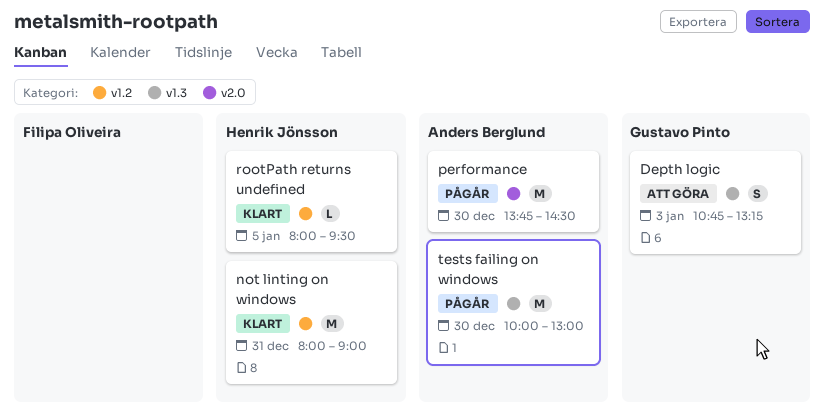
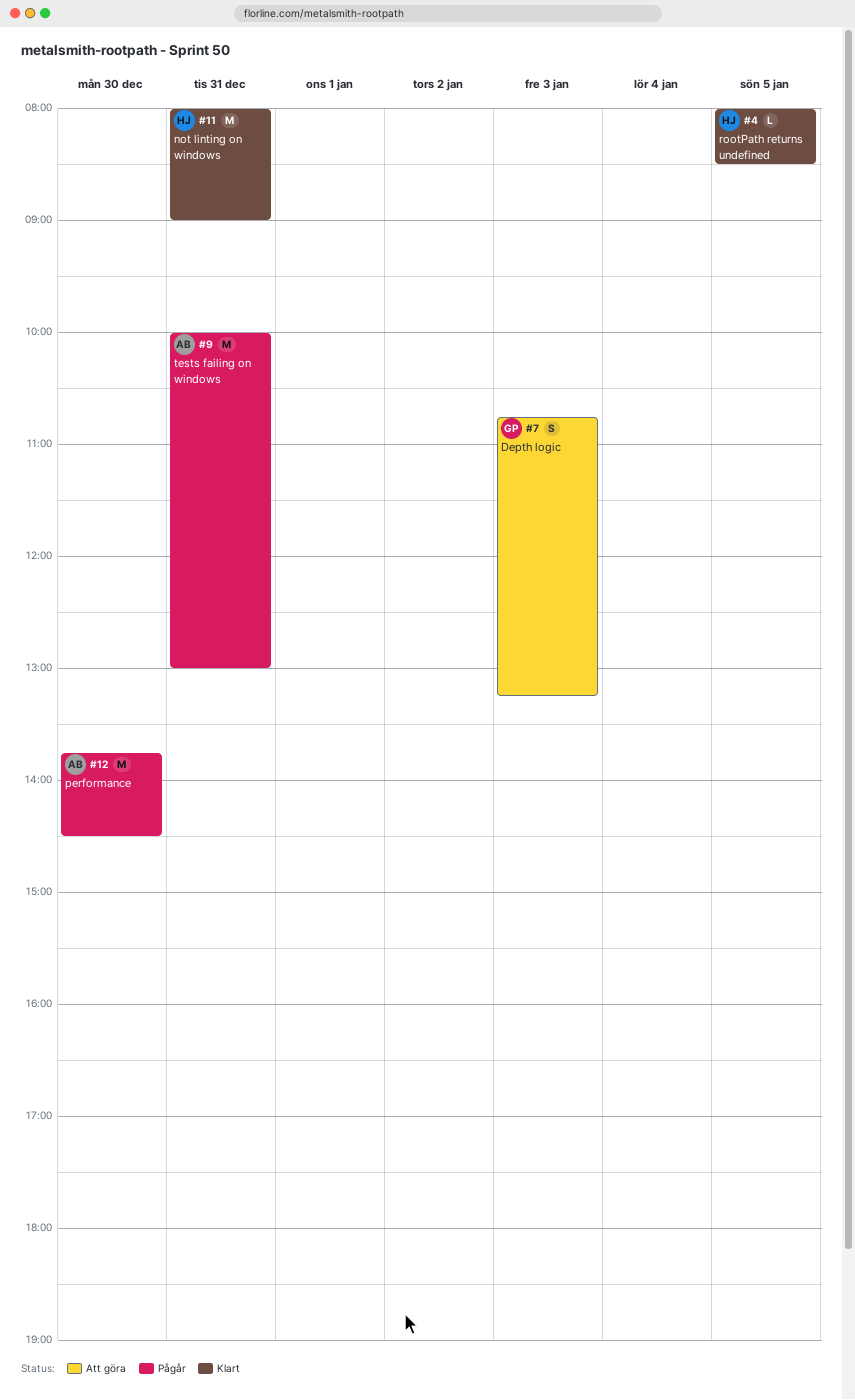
rootPath returns undefined, ends: 09:30 -> 08:30
tests failing on windows, day: Dec 30 -> Dec 31

